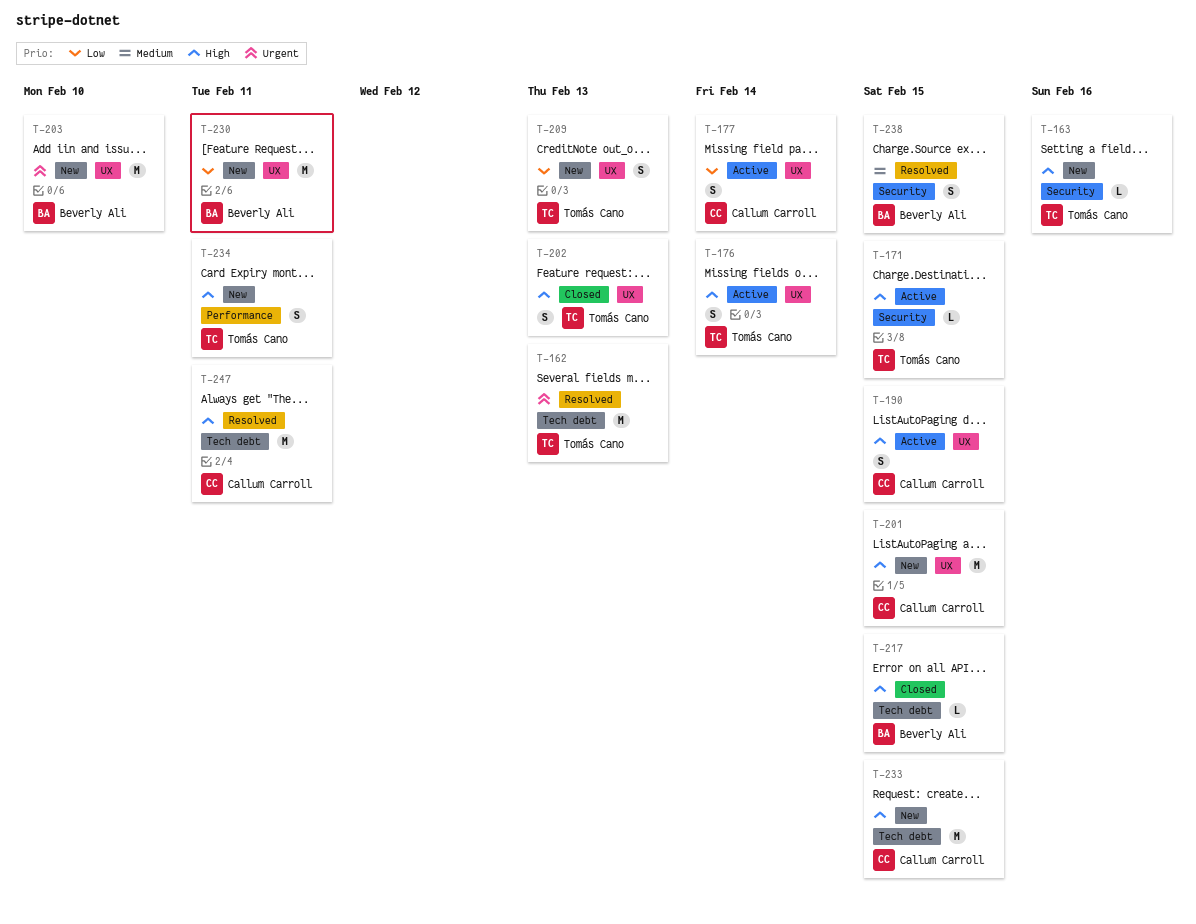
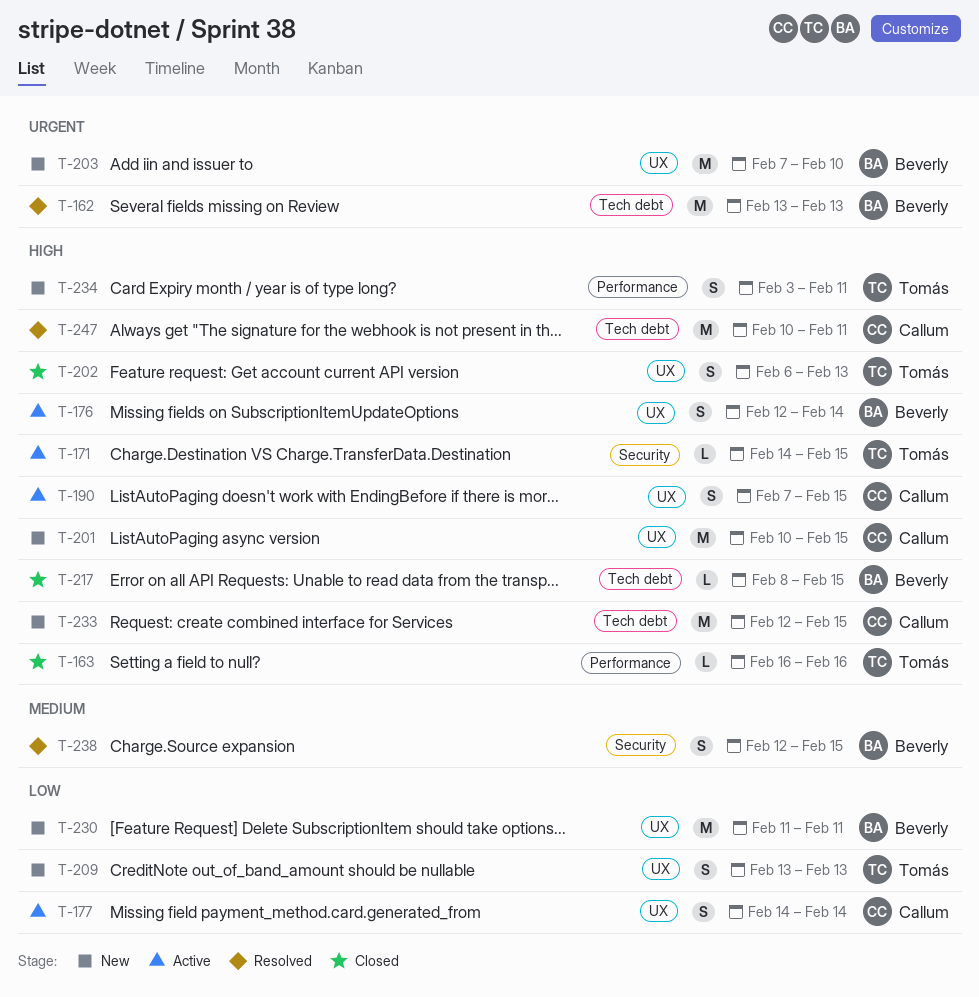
T-162, owner: Tomás Cano -> Beverly Ali
T-163, status: New -> Closed
T-163, label: Security -> Performance
T-176, owner: Tomás Cano -> Beverly Ali

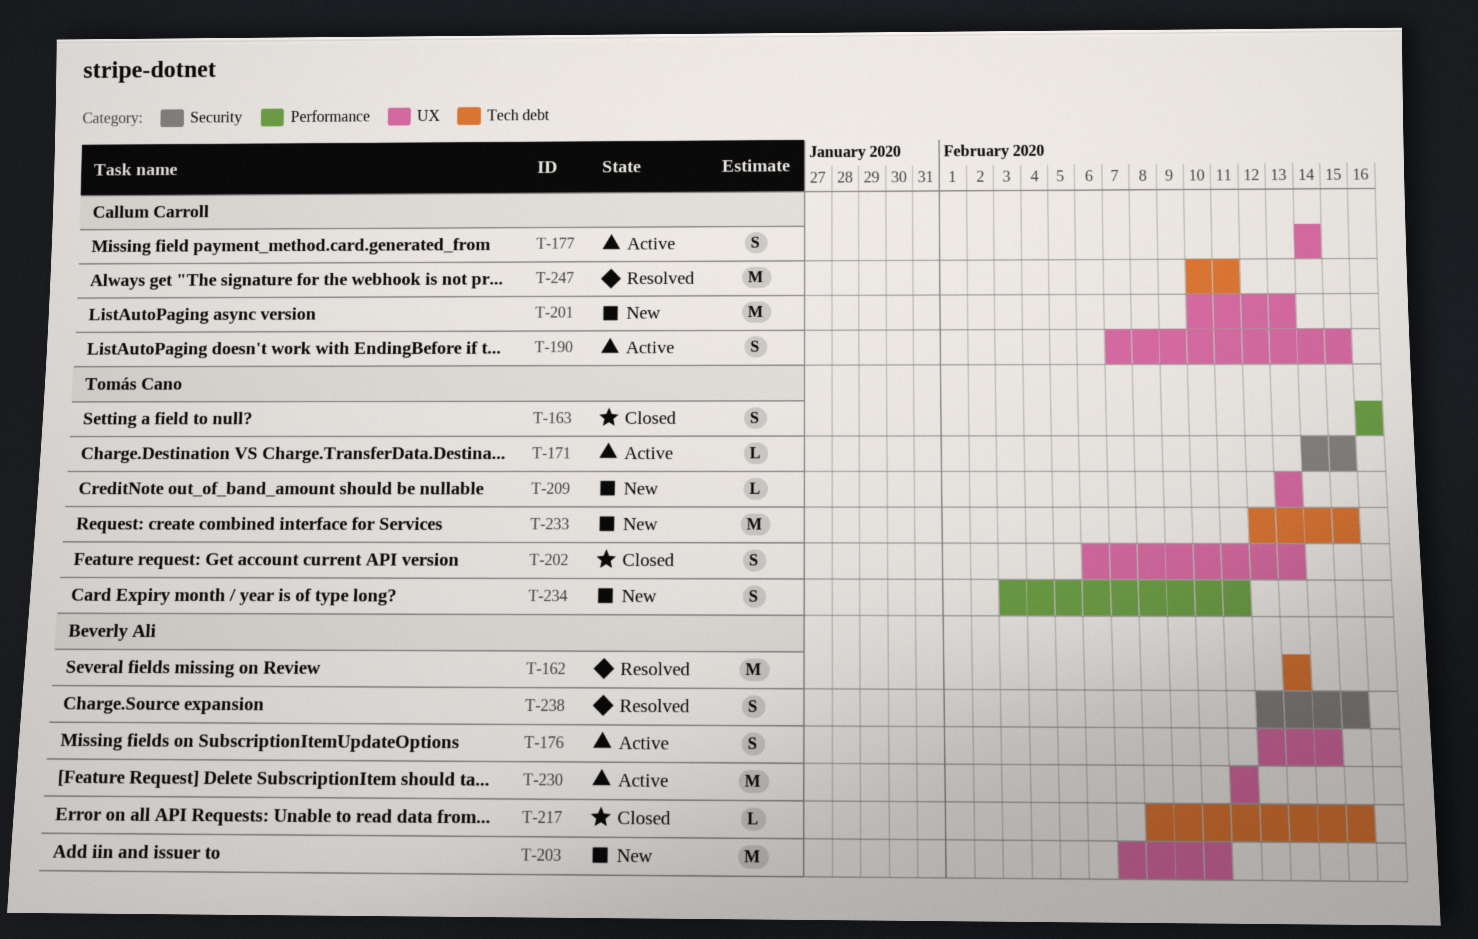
T-163, estimate: L -> S
T-201, due: Feb 15 -> Feb 13
T-209, estimate: S -> L
T-230, status: New -> Active
T-233, owner: Callum Carroll -> Tomás Cano

